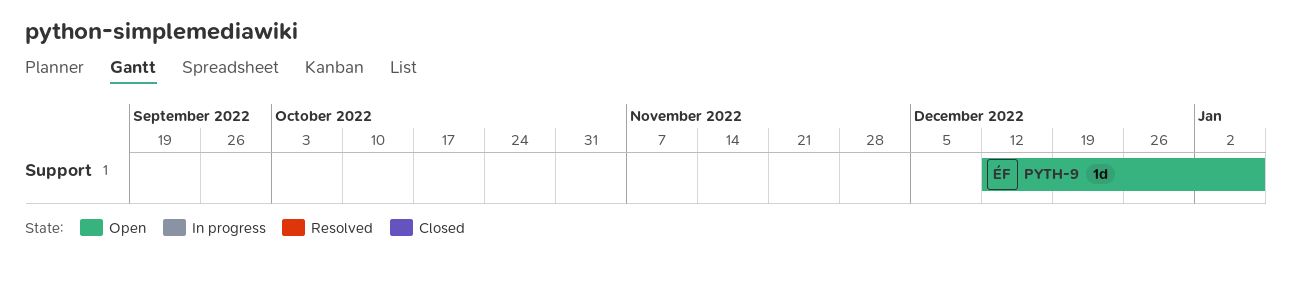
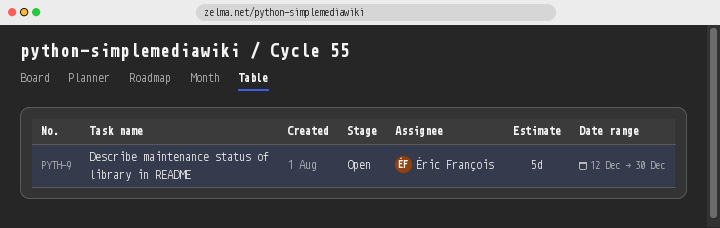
PYTH-9, estimate: 1d -> 5d
PYTH-9, due: Jan 6 -> Dec 30

